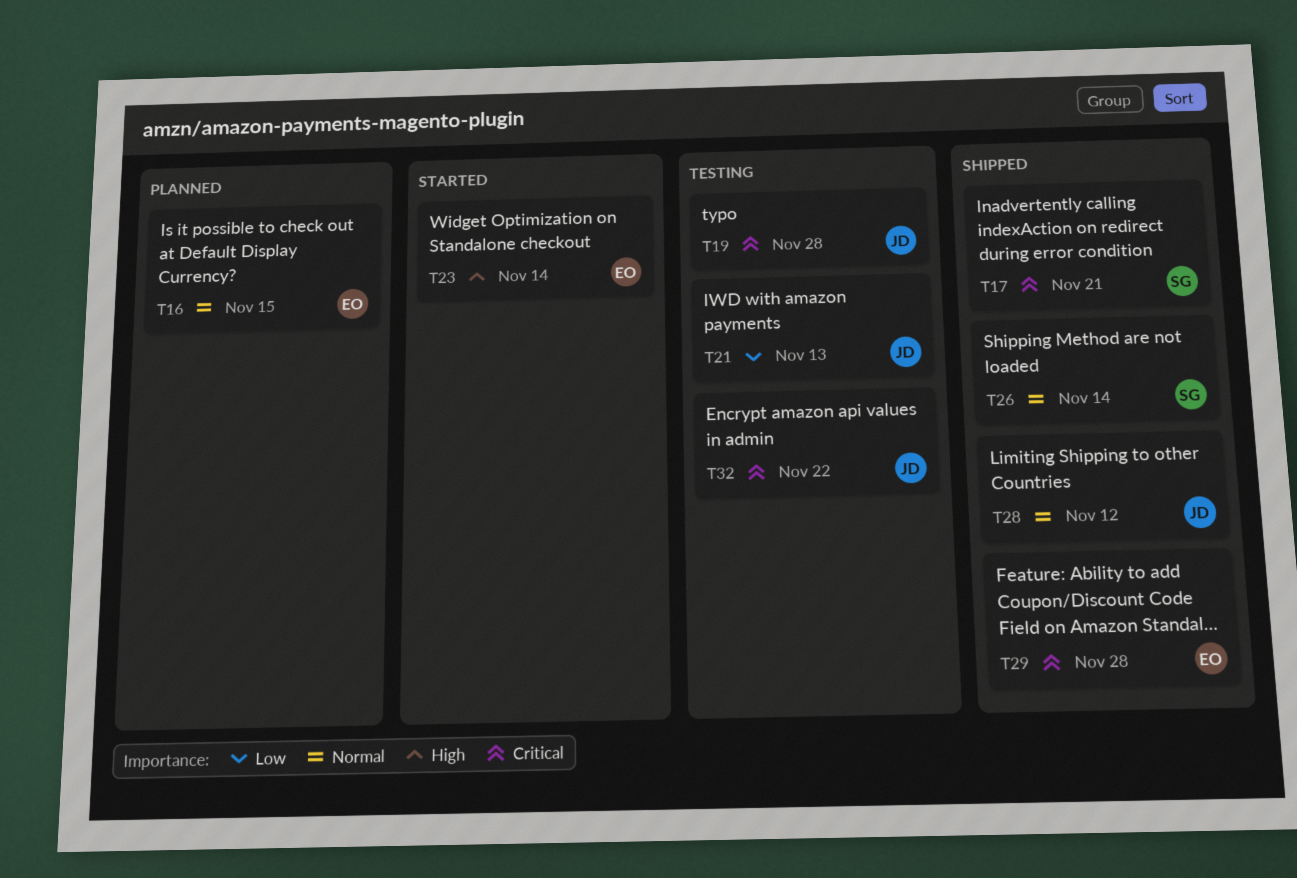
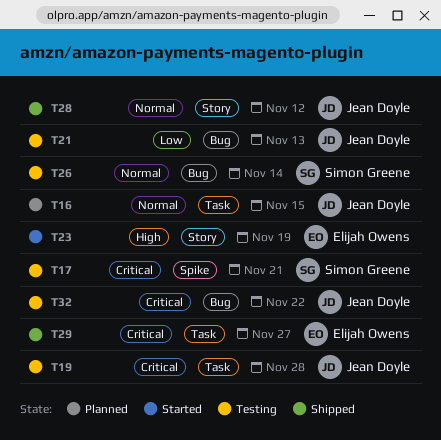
T16, owner: Elijah Owens -> Jean Doyle
T17, status: Shipped -> Testing
T23, due: Nov 14 -> Nov 19
T26, status: Shipped -> Testing
T29, due: Nov 28 -> Nov 27

